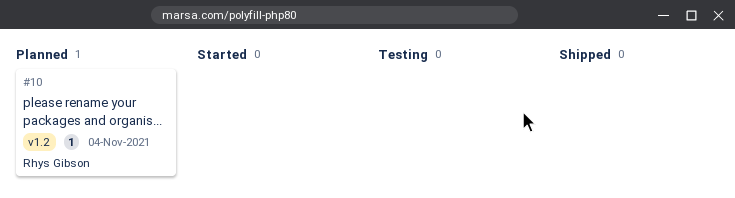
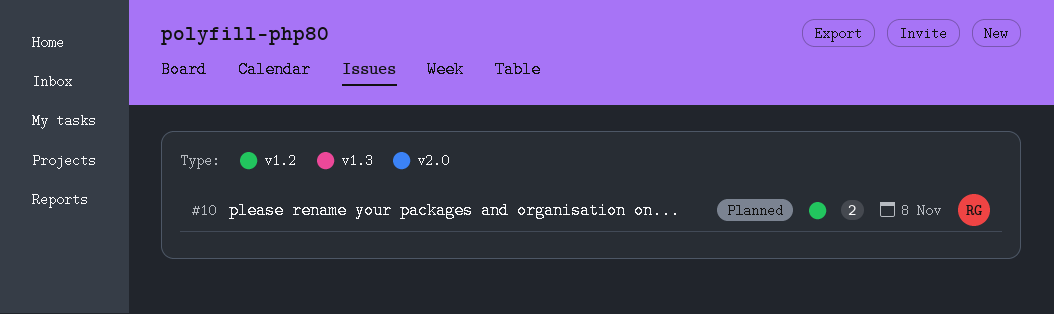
#10, estimate: 1 -> 2
#10, due: Nov 4 -> Nov 8

